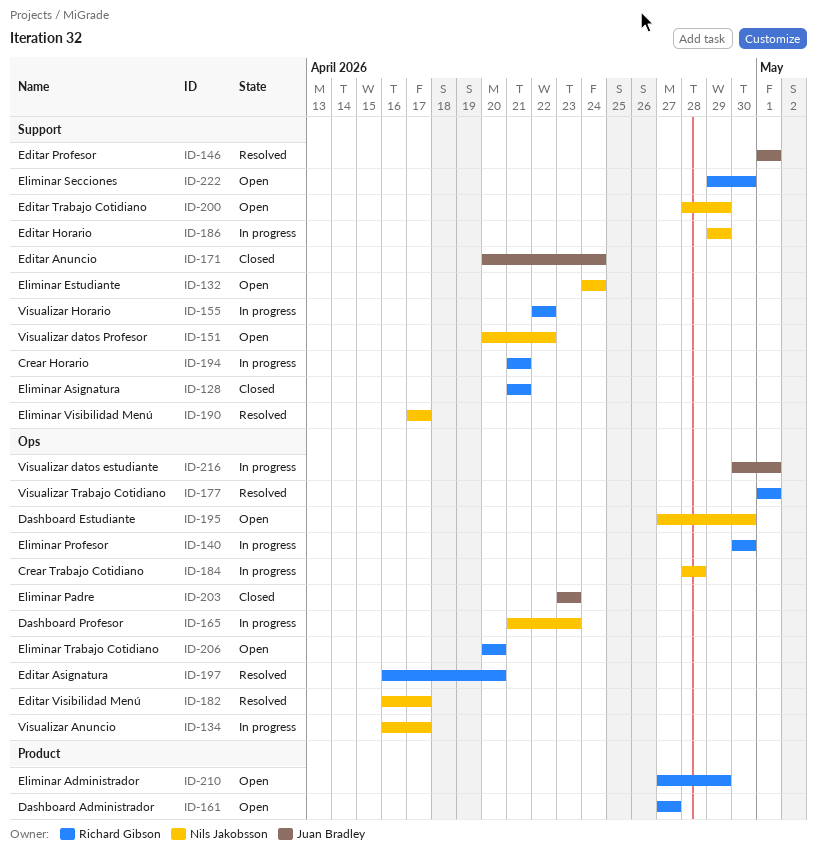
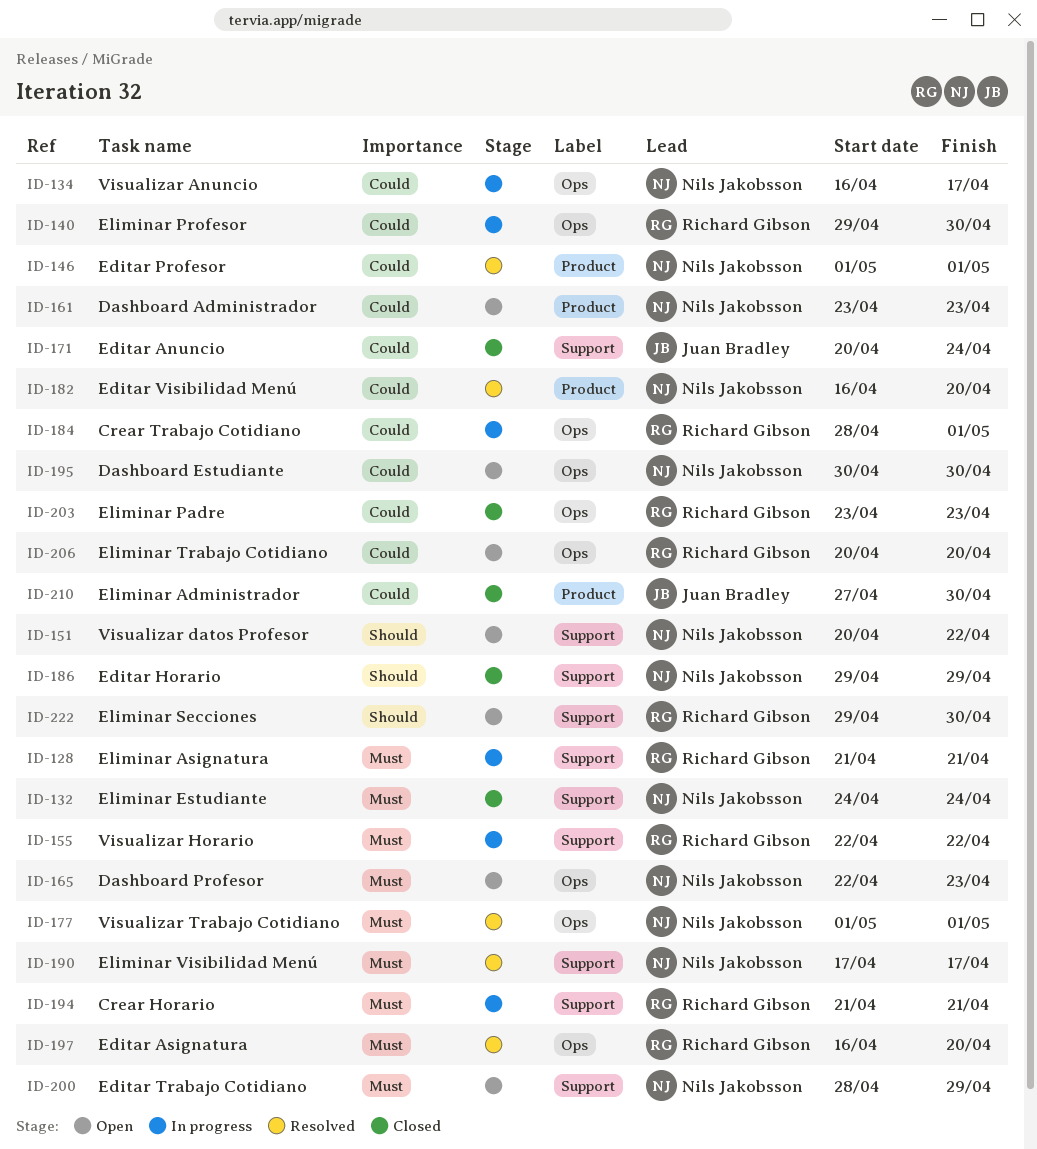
ID-128, status: Closed -> In progress
ID-132, status: Open -> Closed
ID-140, start: Apr 30 -> Apr 29
ID-146, owner: Juan Bradley -> Nils Jakobsson
ID-146, label: Support -> Product
ID-161, owner: Richard Gibson -> Nils Jakobsson
ID-161, start: Apr 27 -> Apr 23
ID-161, due: Apr 27 -> Apr 23
ID-165, status: In progress -> Open
ID-165, start: Apr 21 -> Apr 22
ID-177, owner: Richard Gibson -> Nils Jakobsson
ID-182, label: Ops -> Product
ID-182, due: Apr 17 -> Apr 20
ID-184, owner: Nils Jakobsson -> Richard Gibson
ID-184, due: Apr 28 -> May 1
ID-186, status: In progress -> Closed
ID-195, start: Apr 27 -> Apr 30
ID-203, owner: Juan Bradley -> Richard Gibson
ID-210, status: Open -> Closed
ID-210, owner: Richard Gibson -> Juan Bradley
ID-210, due: Apr 29 -> Apr 30
ID-216: present -> none

